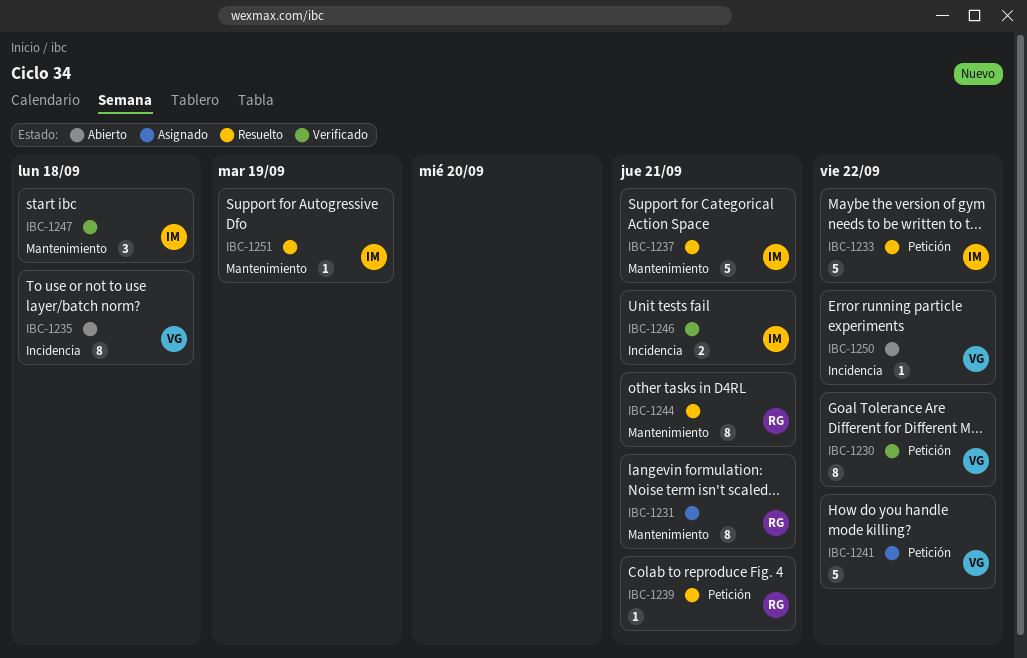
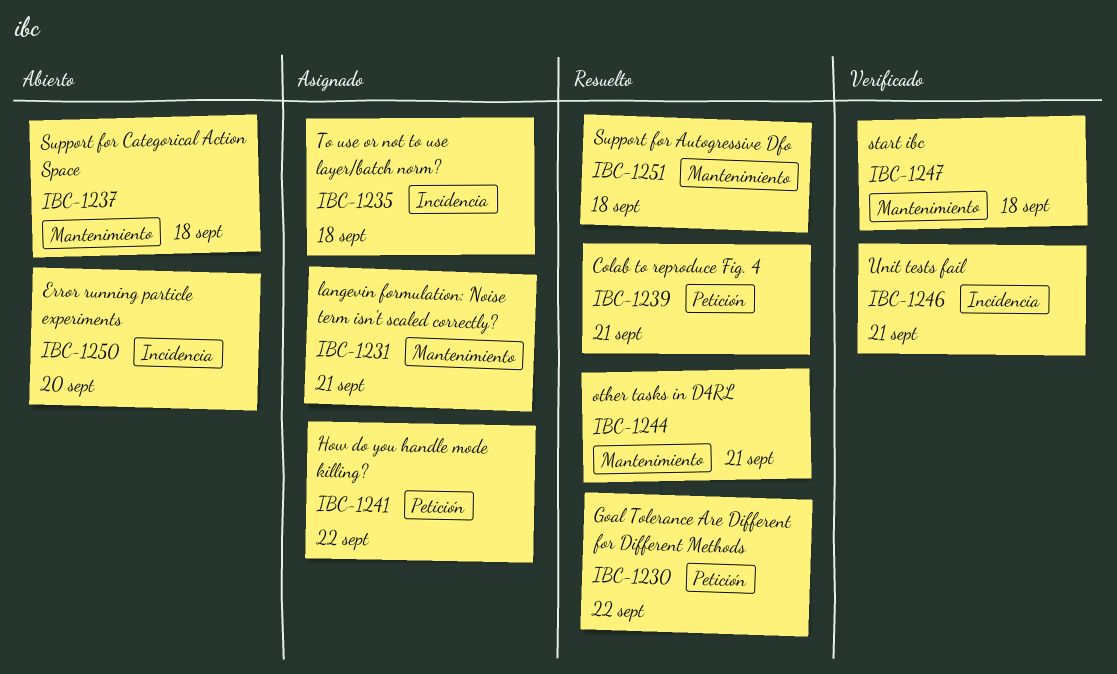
IBC-1230, status: Verificado -> Resuelto
IBC-1233: present -> none
IBC-1235, status: Abierto -> Asignado
IBC-1237, status: Resuelto -> Abierto
IBC-1237, due: Sep 21 -> Sep 18
IBC-1250, due: Sep 22 -> Sep 20
IBC-1251, due: Sep 19 -> Sep 18

